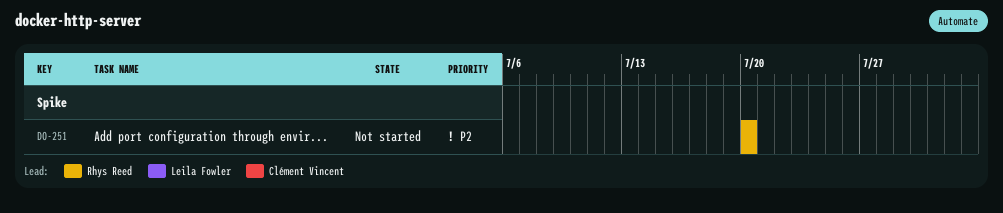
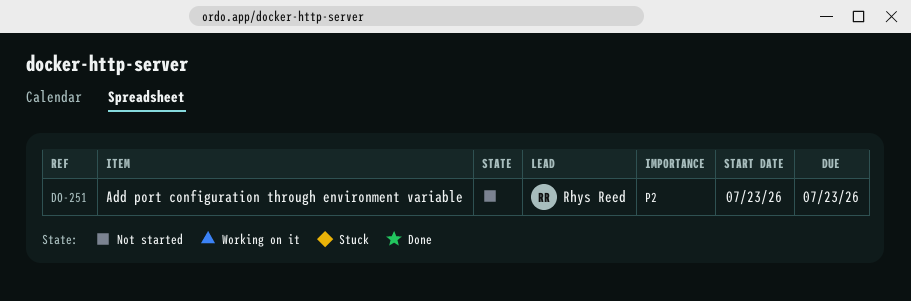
DO-251, start: Jul 20 -> Jul 23
DO-251, due: Jul 20 -> Jul 23

